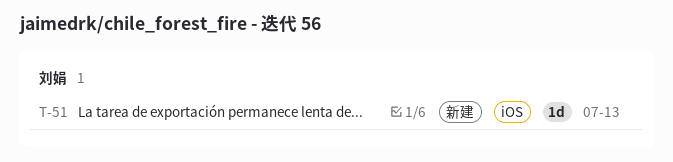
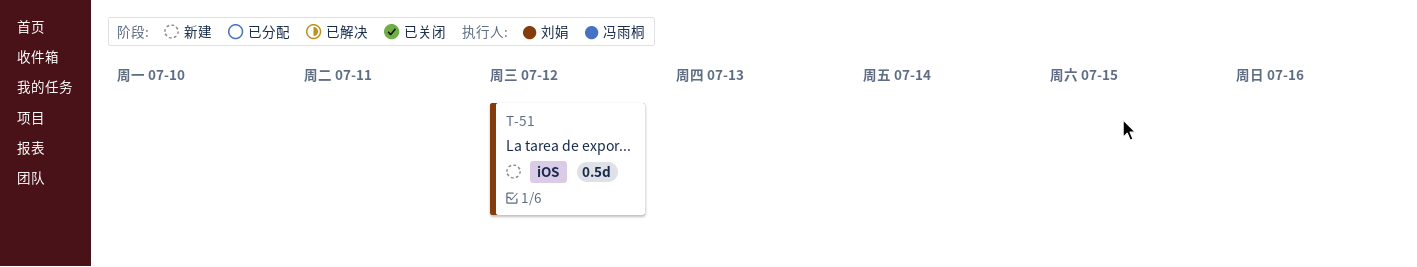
T-51, estimate: 1d -> 0.5d
T-51, due: Jul 13 -> Jul 12

